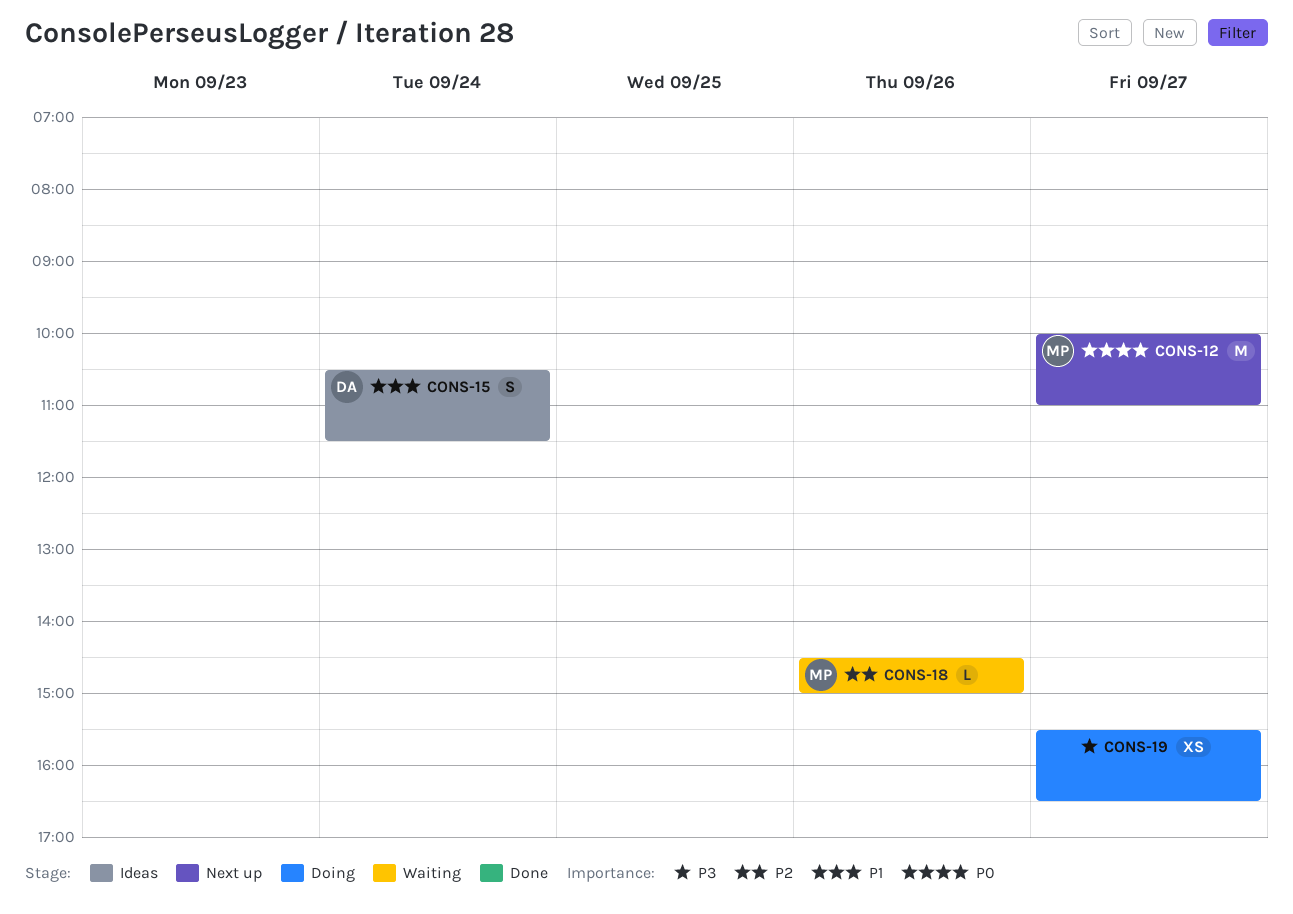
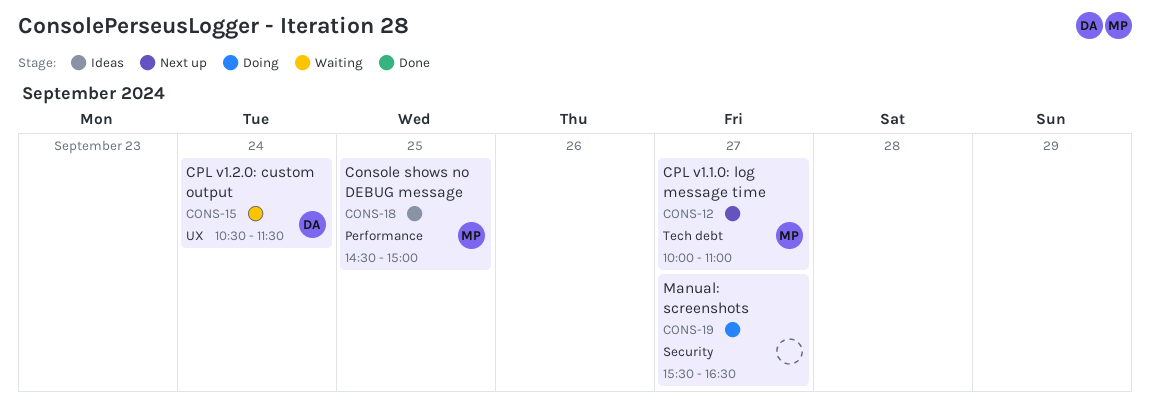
CONS-15, status: Ideas -> Waiting
CONS-18, status: Waiting -> Ideas
CONS-18, day: Sep 26 -> Sep 25

